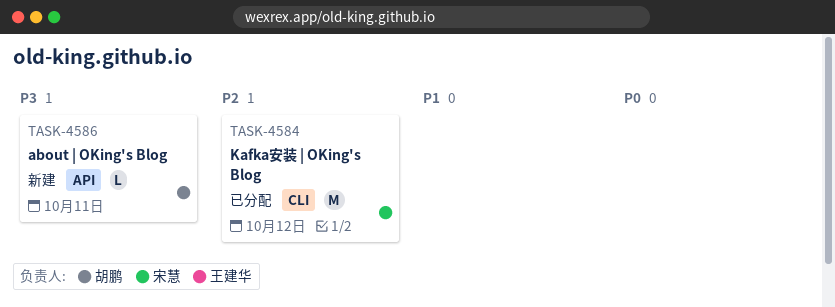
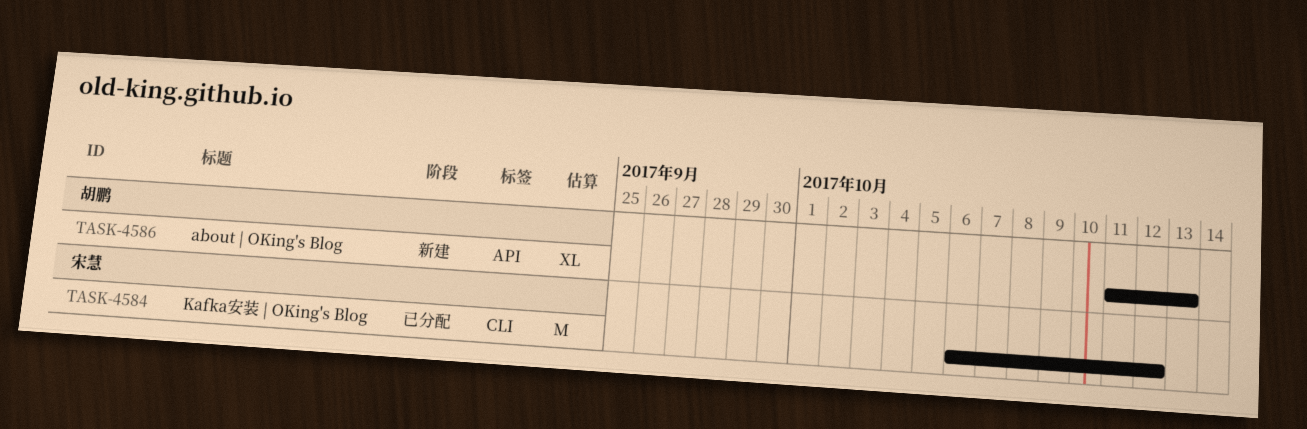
TASK-4586, estimate: L -> XL
TASK-4586, due: Oct 11 -> Oct 13

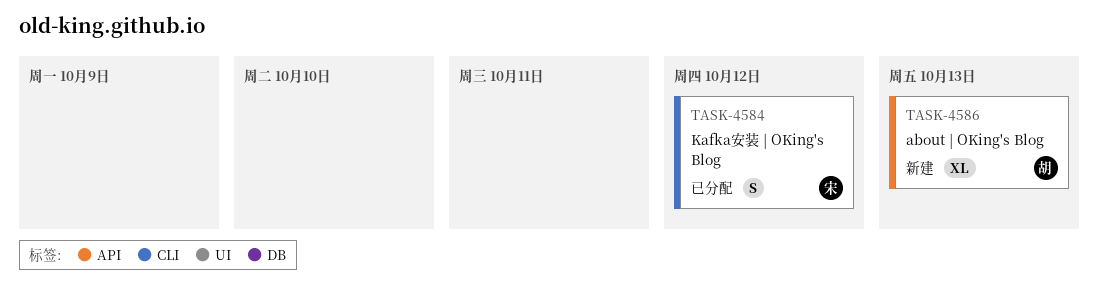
TASK-4584, estimate: M -> S

